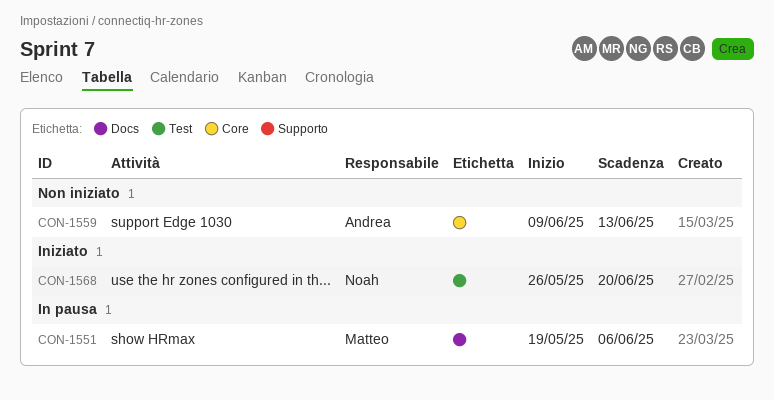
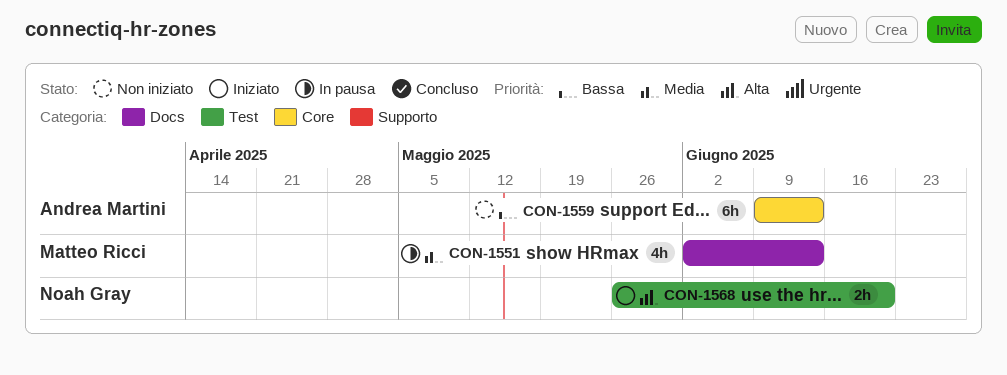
CON-1551, start: May 19 -> Jun 2
CON-1551, due: Jun 6 -> Jun 13

